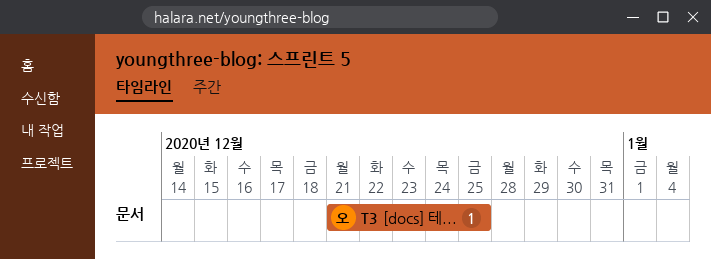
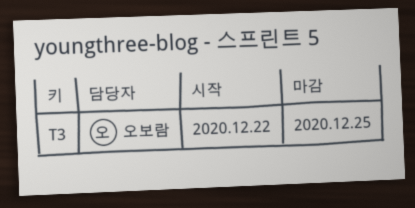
T3, start: Dec 21 -> Dec 22

